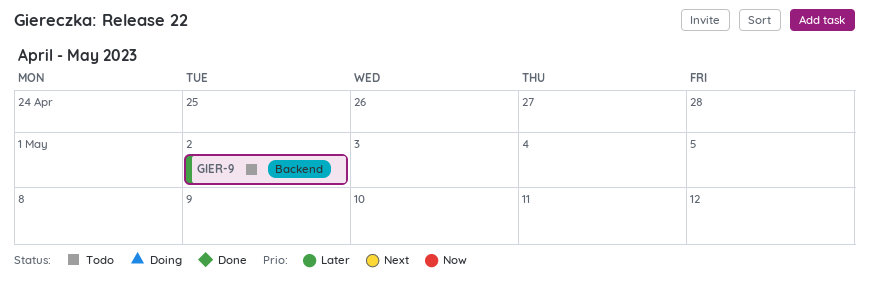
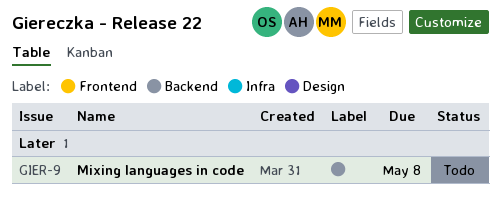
GIER-9, due: May 2 -> May 8

